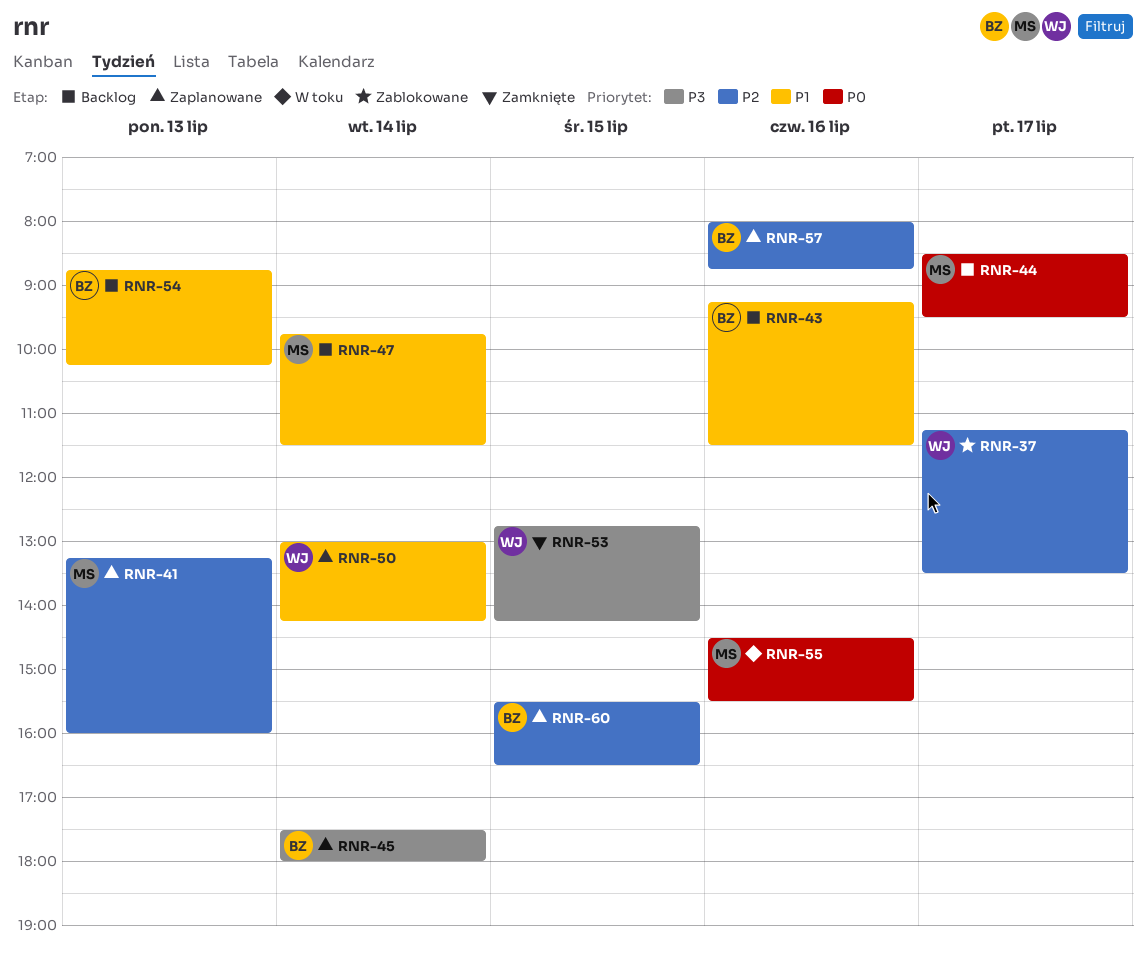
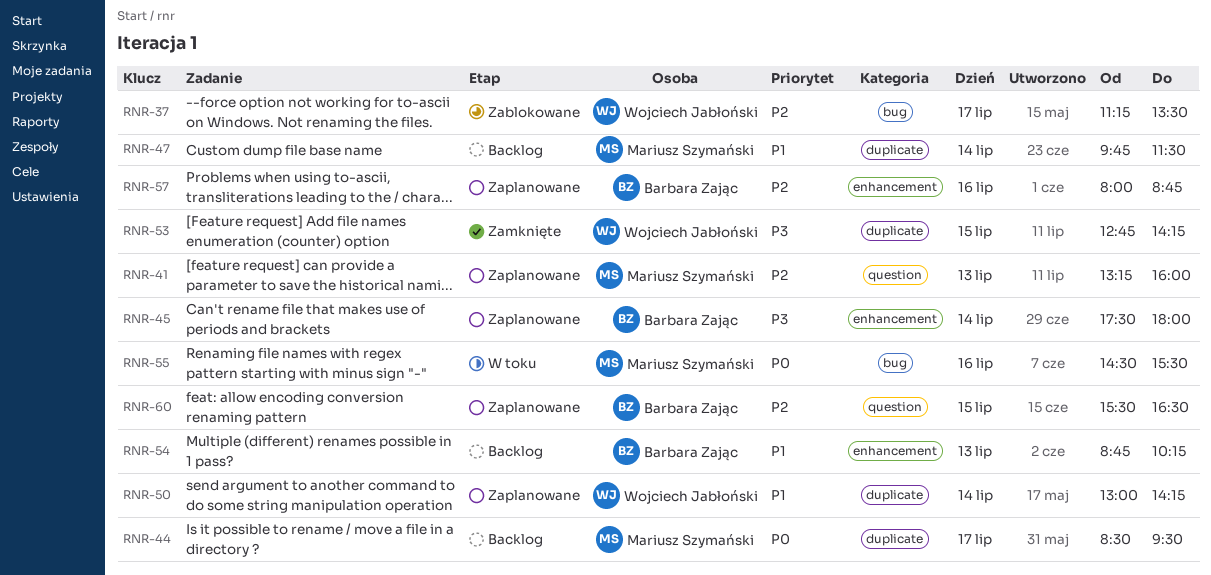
RNR-43: present -> none

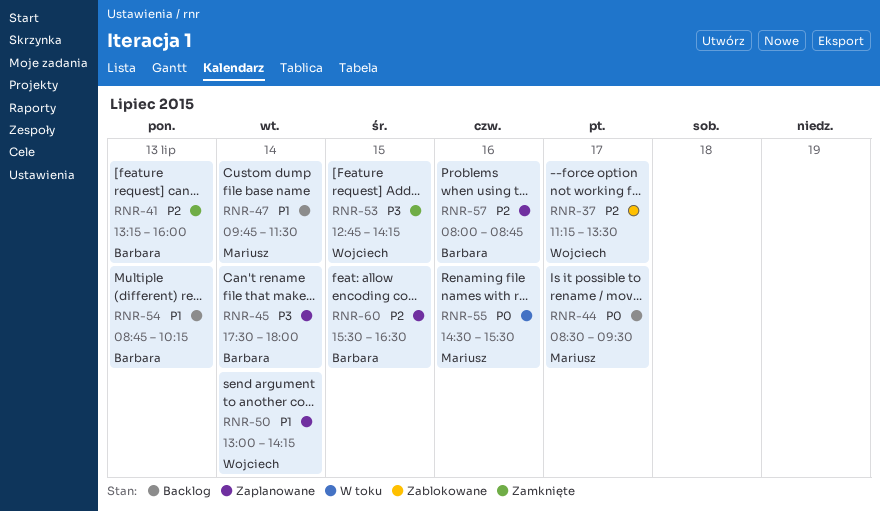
RNR-41, status: Zaplanowane -> Zamknięte
RNR-41, owner: Mariusz Szymański -> Barbara Zając

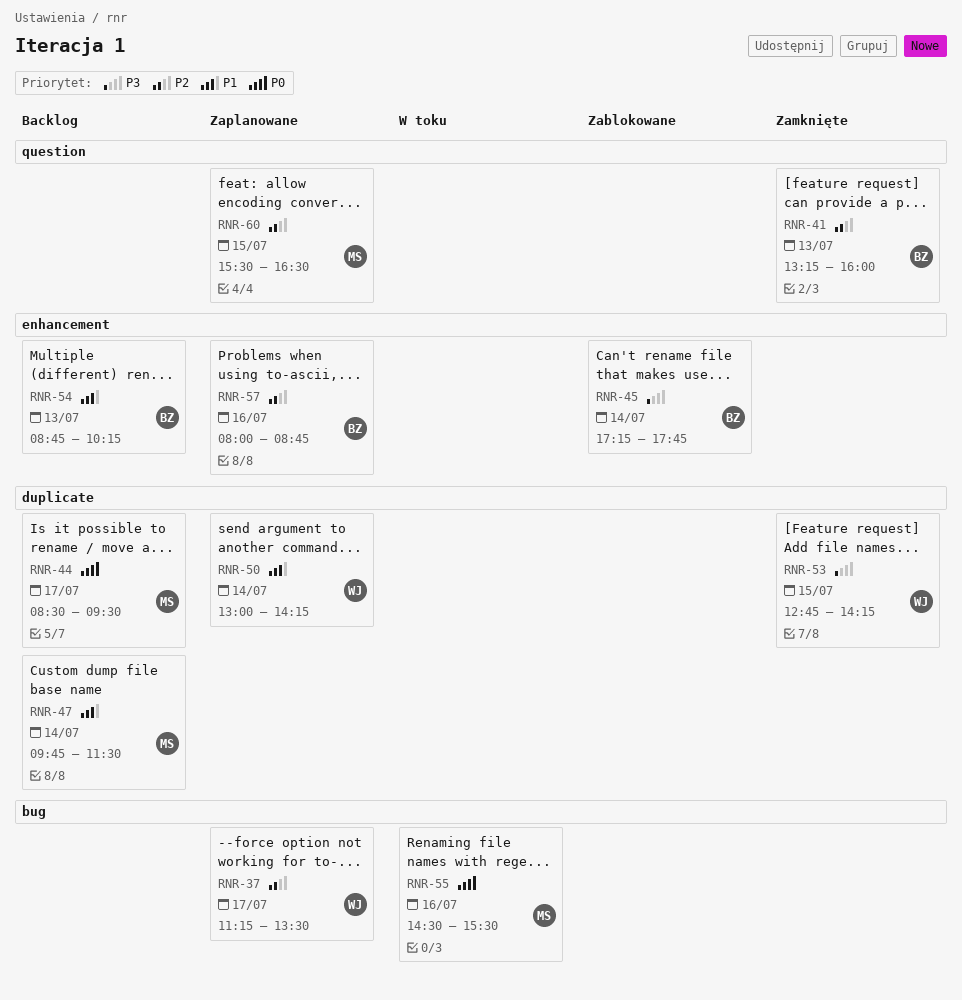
RNR-37, status: Zablokowane -> Zaplanowane
RNR-45, status: Zaplanowane -> Zablokowane
RNR-45, begins: 17:30 -> 17:15
RNR-45, ends: 18:00 -> 17:45
RNR-60, owner: Barbara -> Mariusz

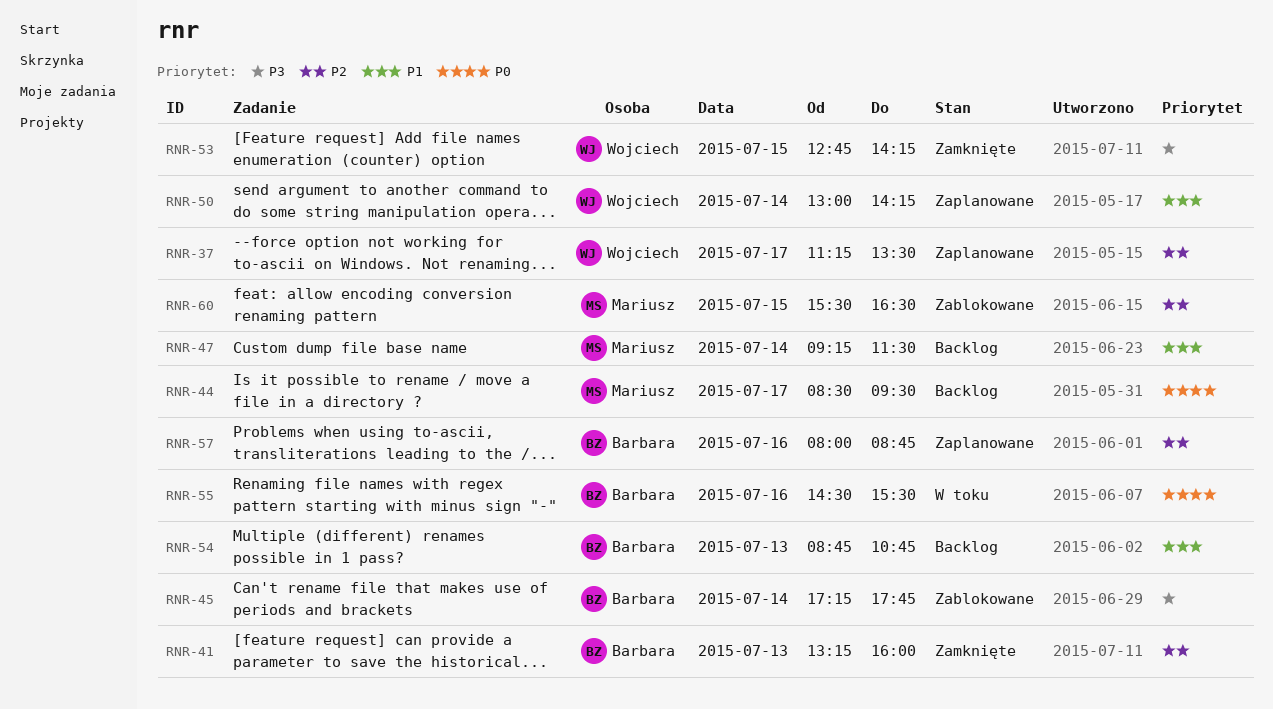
RNR-47, begins: 09:45 -> 09:15
RNR-54, ends: 10:15 -> 10:45
RNR-55, owner: Mariusz -> Barbara
RNR-60, status: Zaplanowane -> Zablokowane

